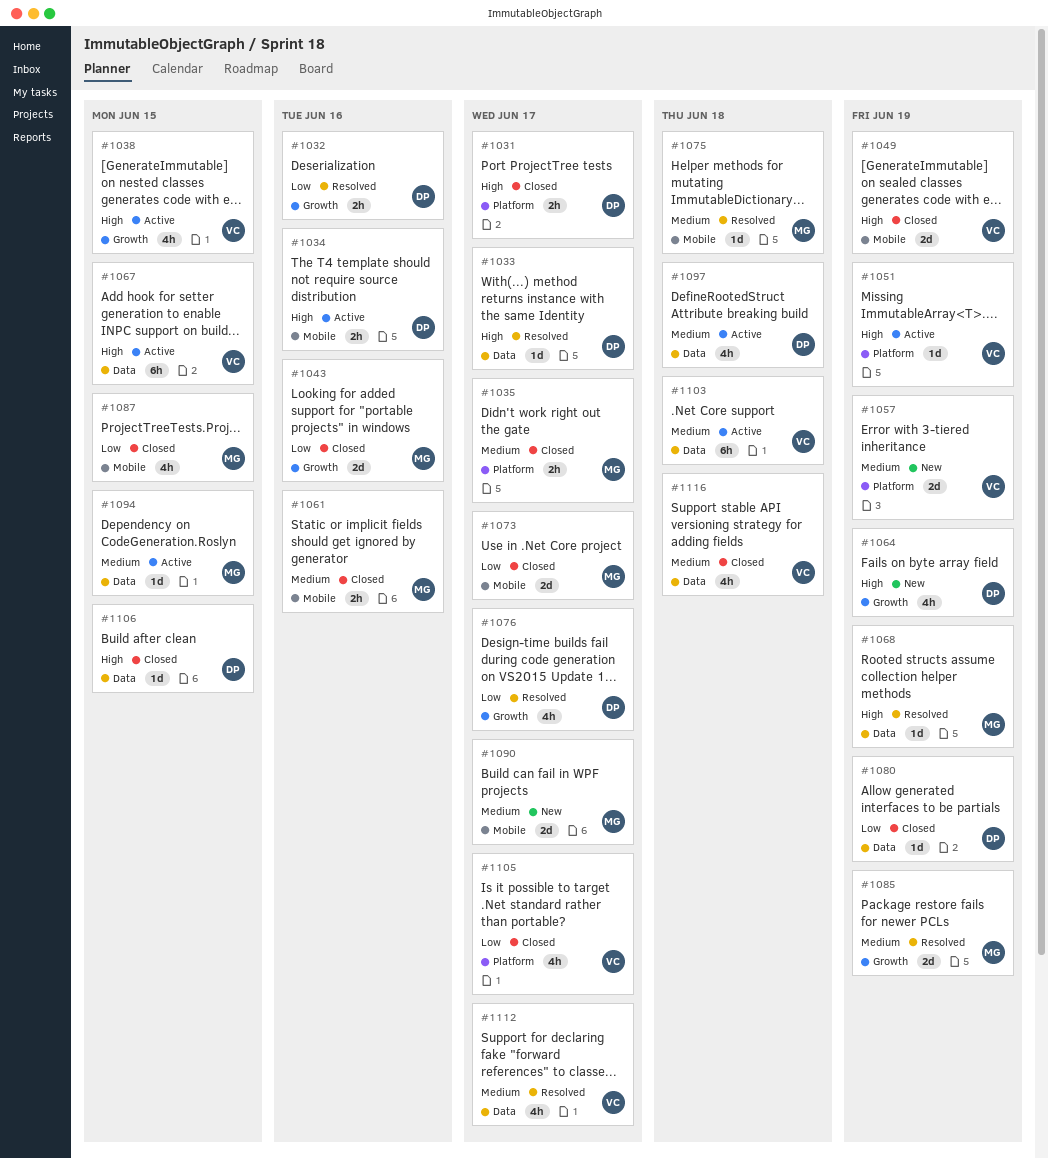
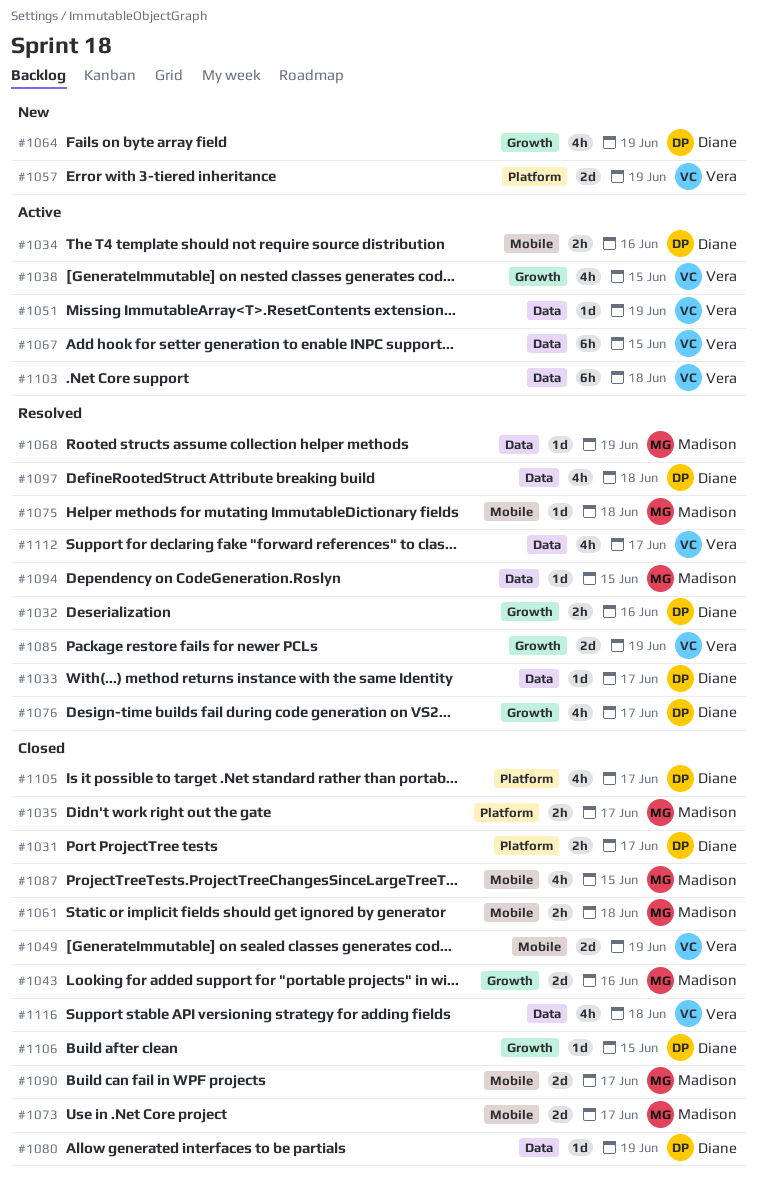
#1051, label: Platform -> Data
#1061, due: Jun 16 -> Jun 18
#1085, owner: Madison -> Vera
#1090, status: New -> Closed
#1094, status: Active -> Resolved
#1097, status: Active -> Resolved
#1105, owner: Vera -> Diane
#1106, label: Data -> Growth

